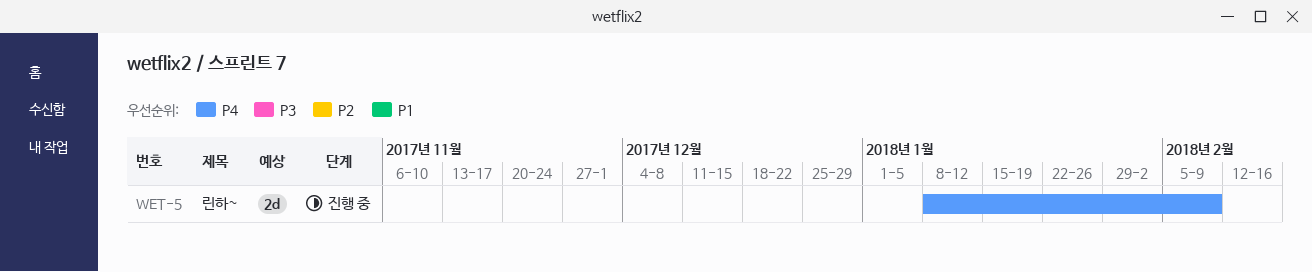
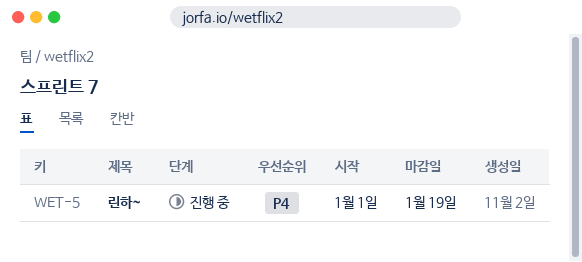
WET-5, start: Jan 8 -> Jan 1
WET-5, due: Feb 9 -> Jan 19

